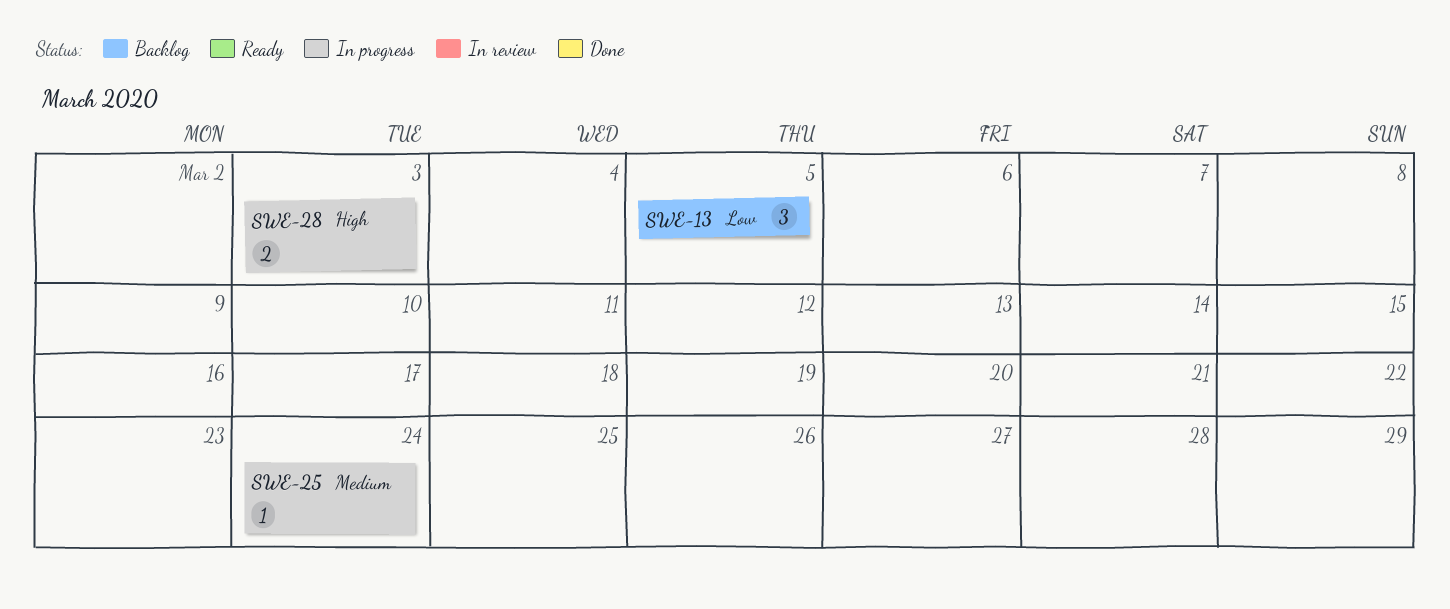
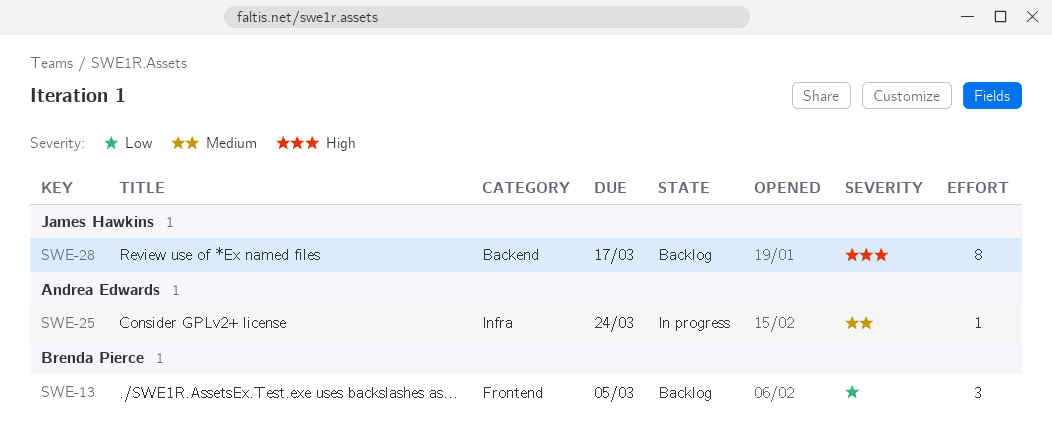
SWE-28, status: In progress -> Backlog
SWE-28, estimate: 2 -> 8
SWE-28, due: Mar 3 -> Mar 17

